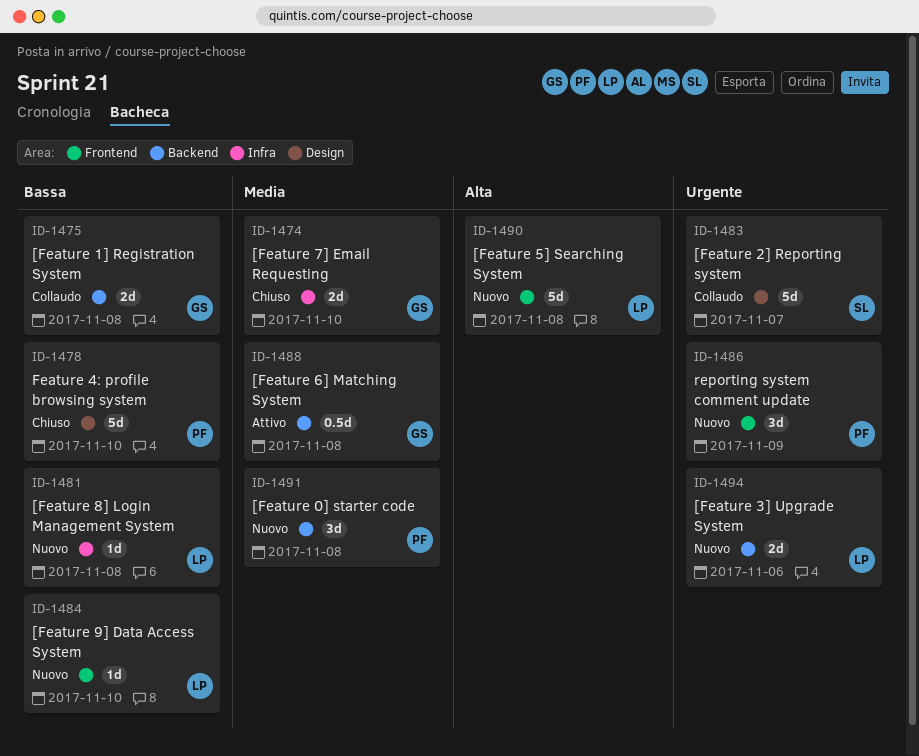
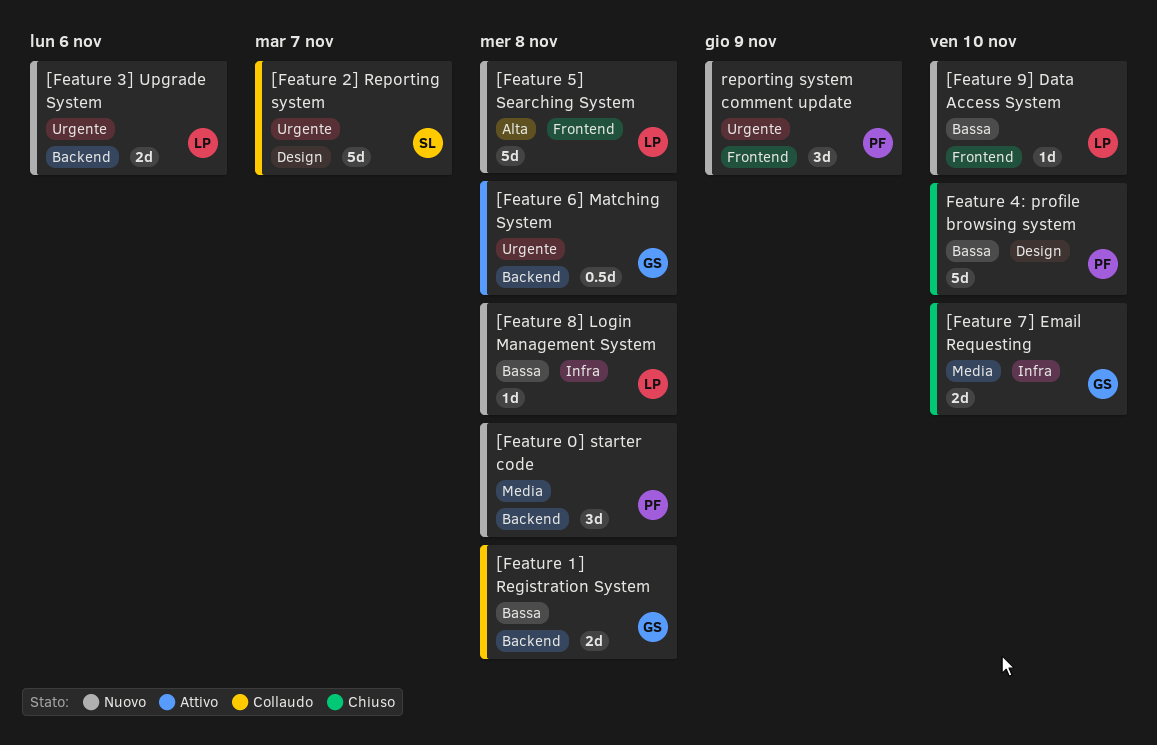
[Feature 6] Matching System, priority: Media -> Urgente

